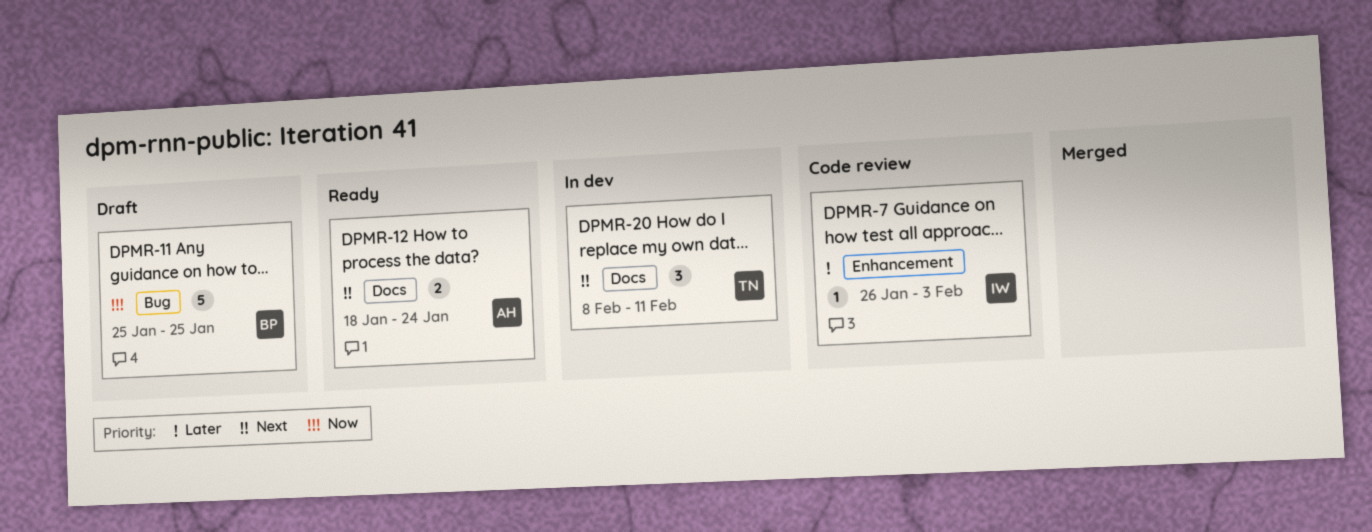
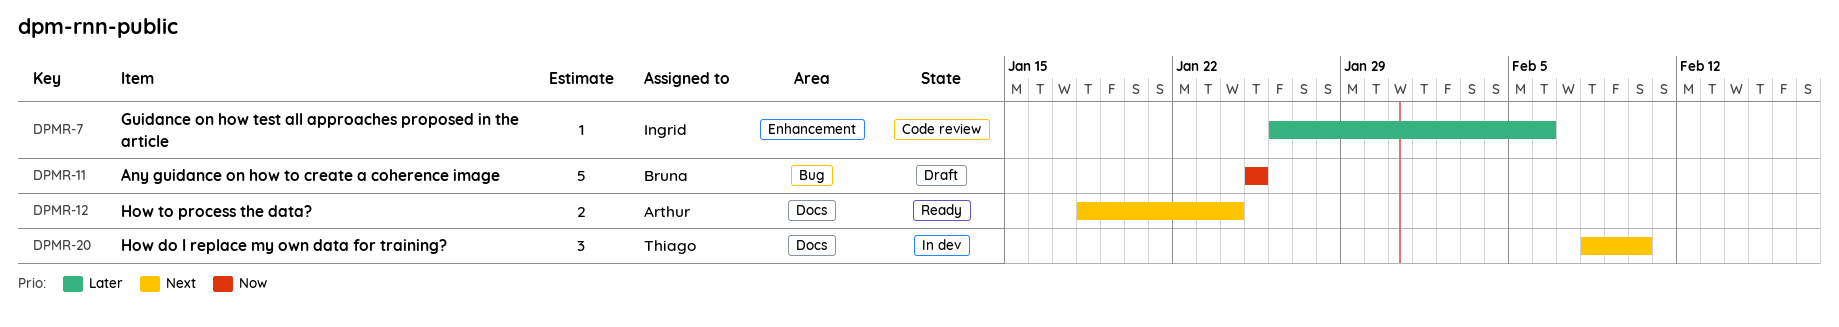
DPMR-7, due: Feb 3 -> Feb 6
DPMR-20, due: Feb 11 -> Feb 10

